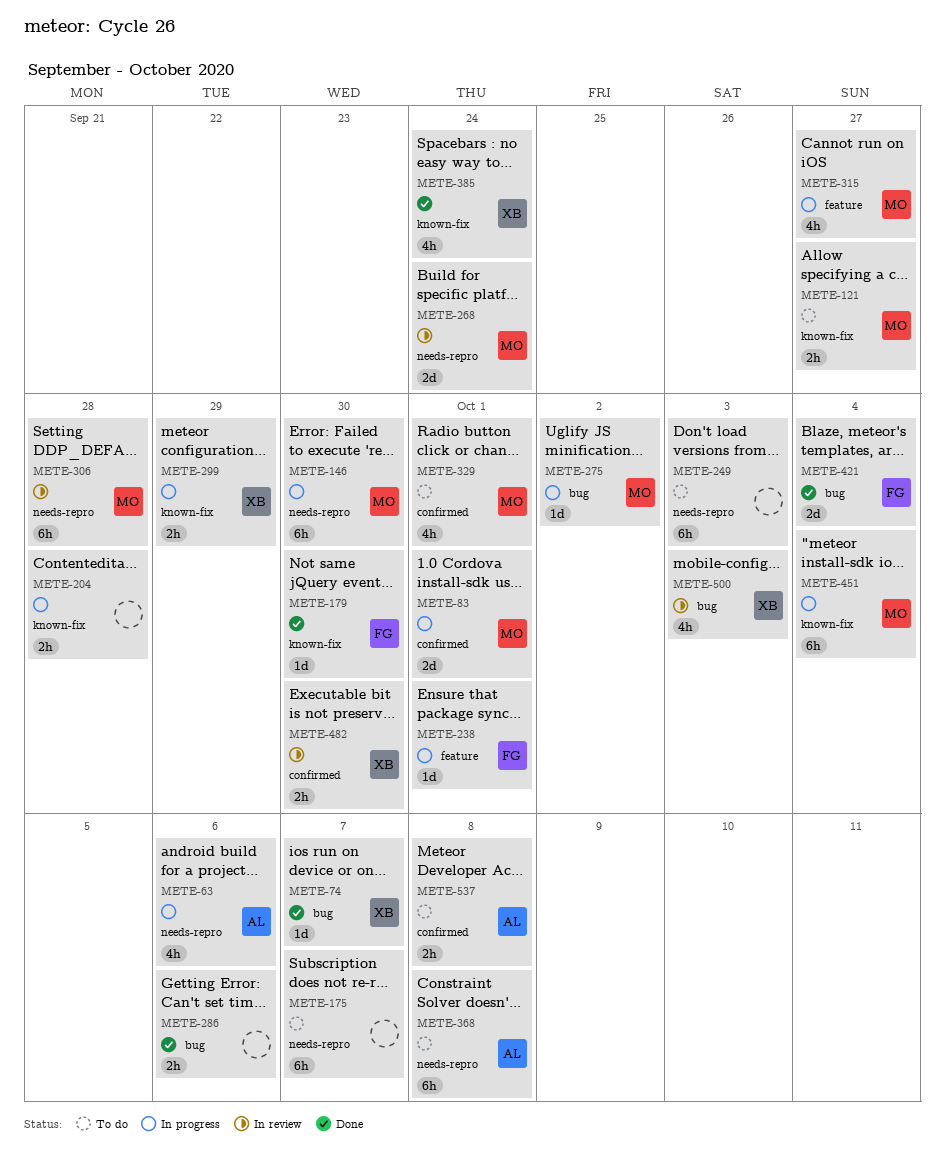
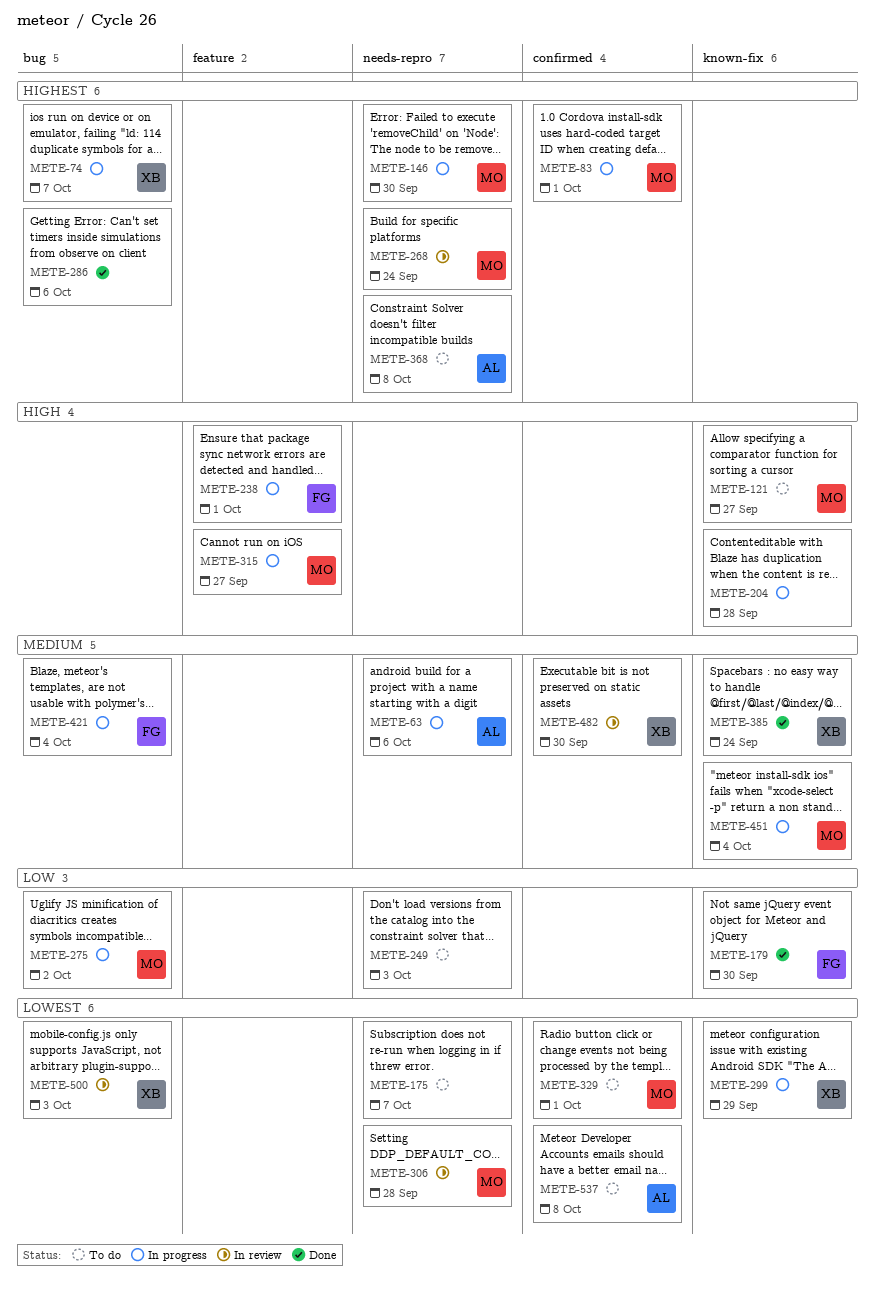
METE-74, status: Done -> In progress
METE-421, status: Done -> In progress

